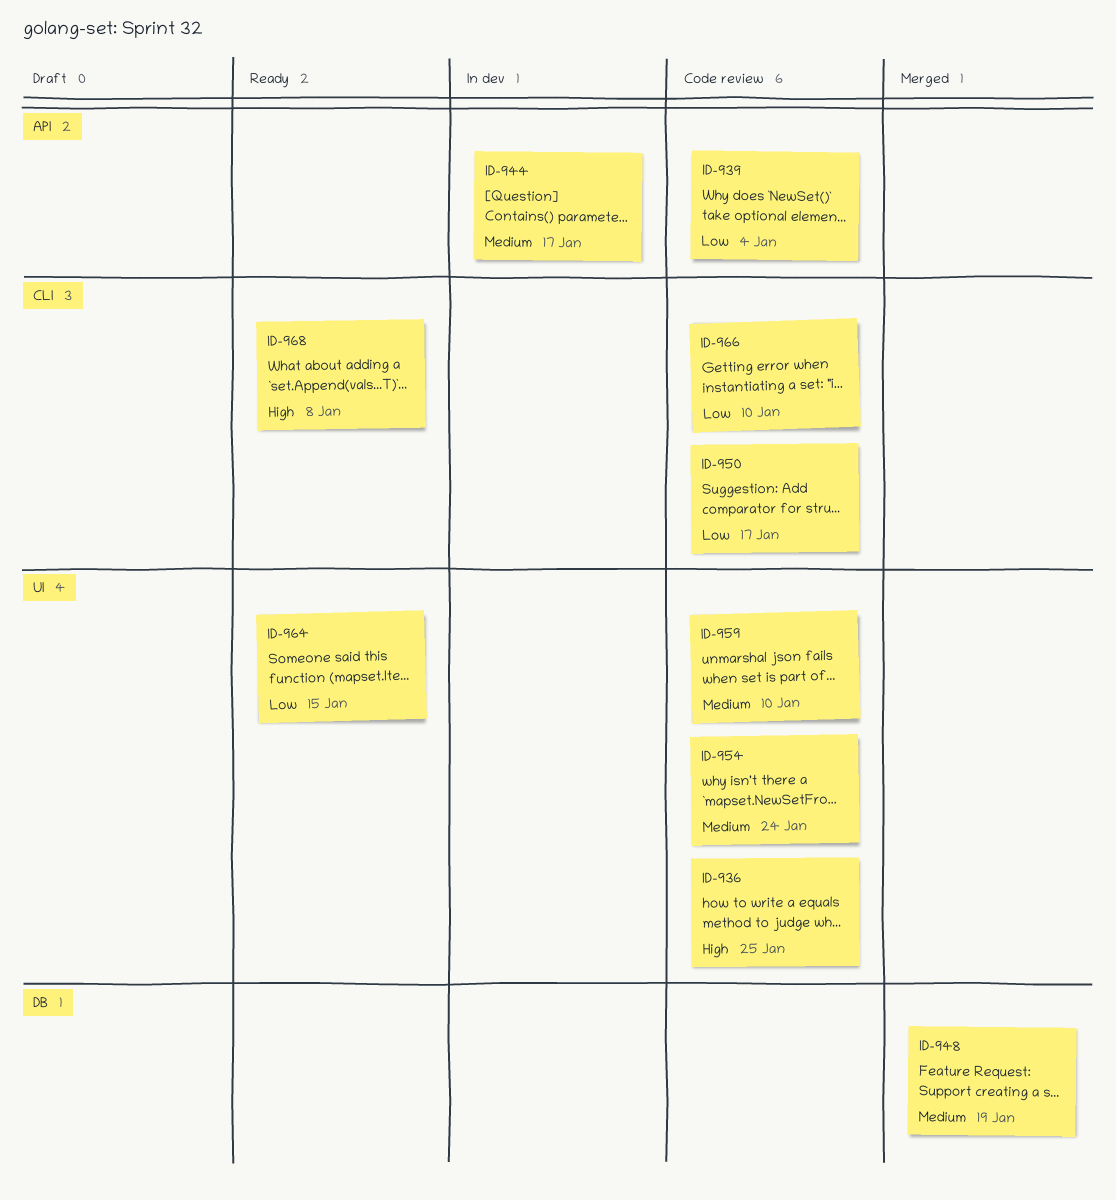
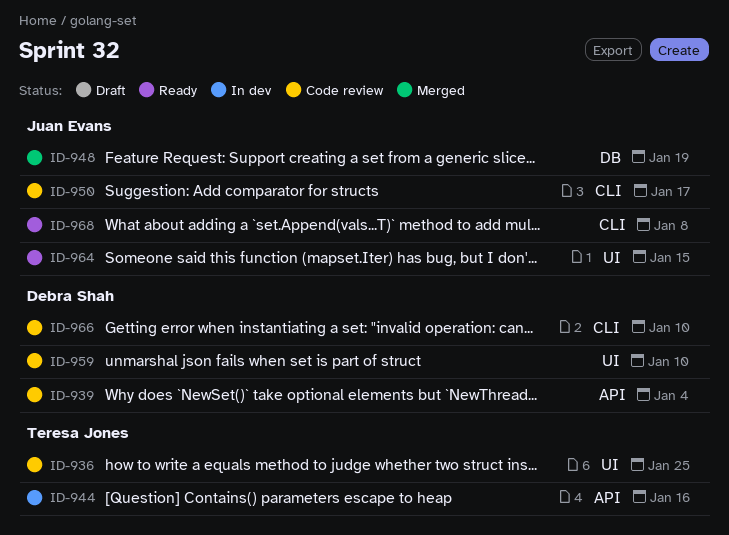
ID-944, due: Jan 17 -> Jan 16
ID-954: present -> none

